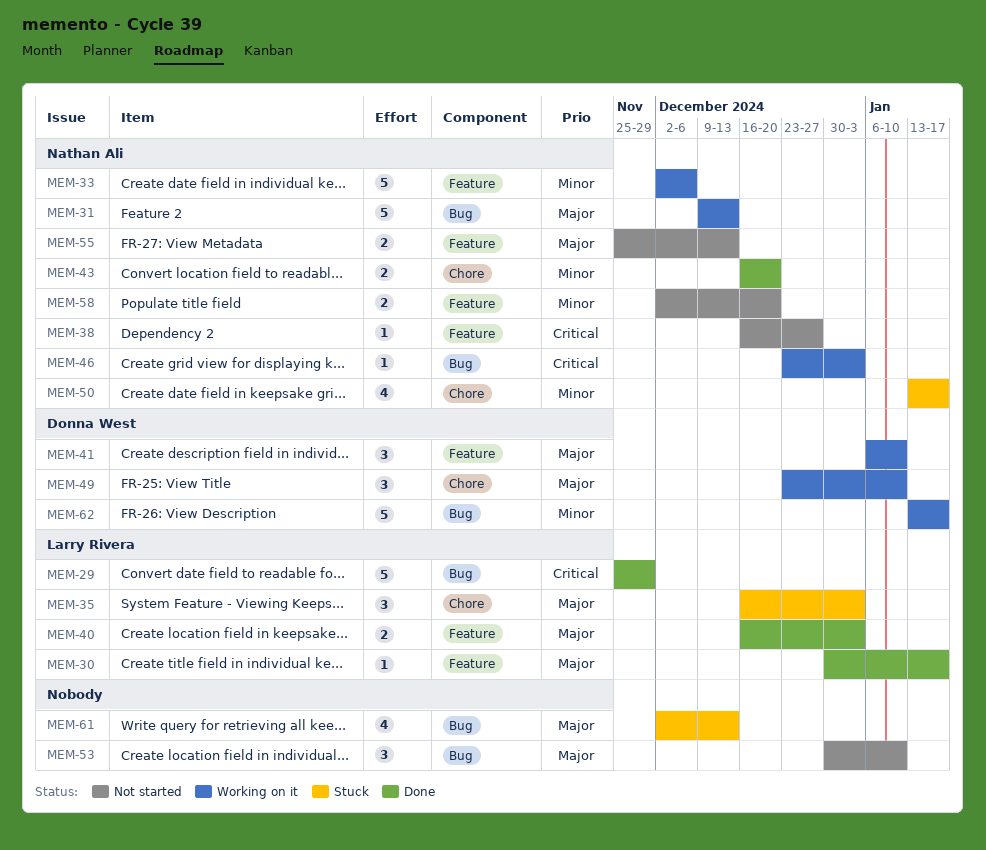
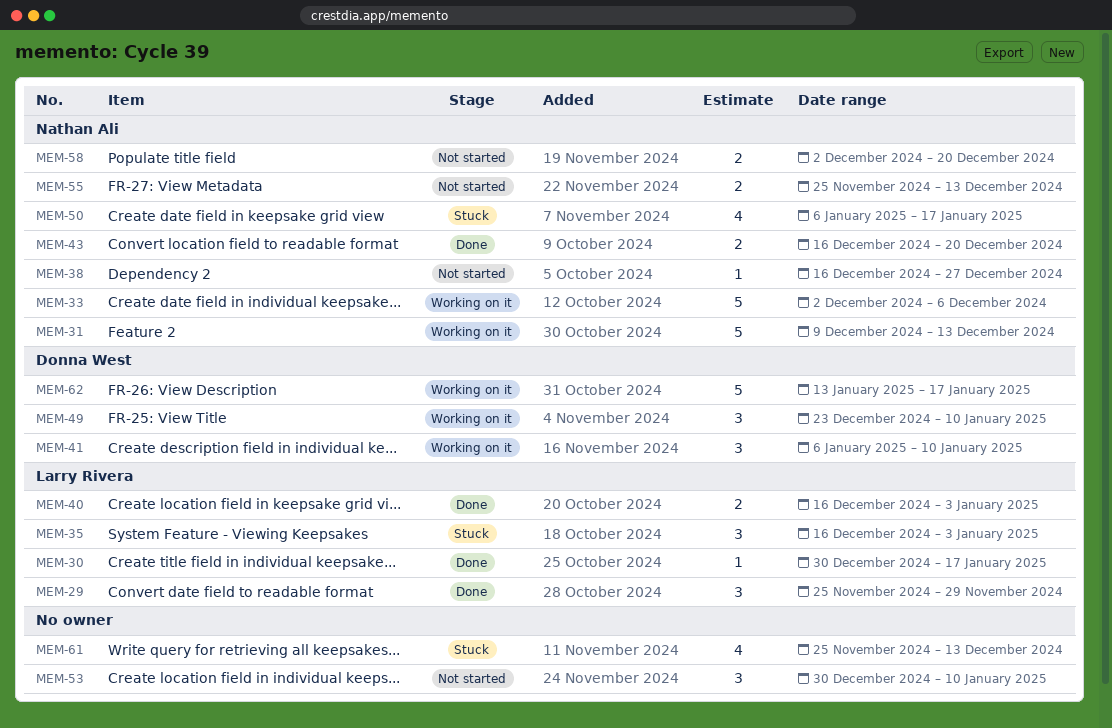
MEM-29, estimate: 5 -> 3
MEM-46: present -> none
MEM-50, start: Jan 13 -> Jan 6
MEM-61, start: Dec 2 -> Nov 25

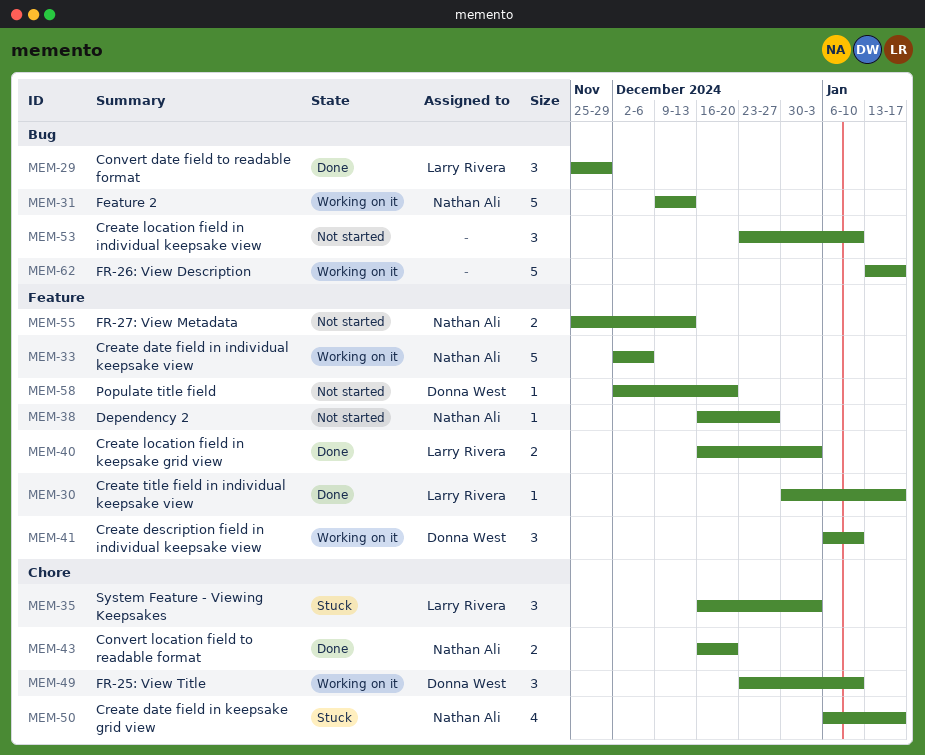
MEM-53, start: Dec 30 -> Dec 23
MEM-58, owner: Nathan Ali -> Donna West
MEM-58, estimate: 2 -> 1
MEM-61: present -> none
MEM-62, owner: Donna West -> none

